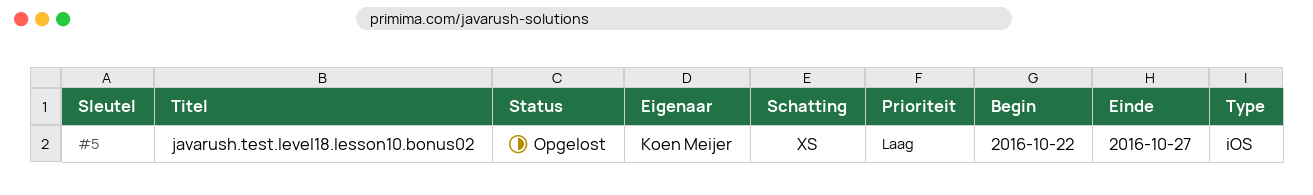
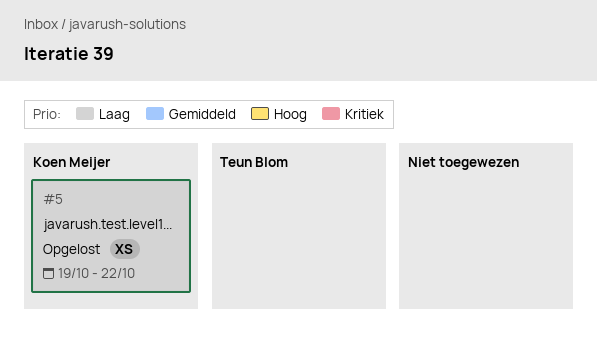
#5, start: Oct 22 -> Oct 19
#5, due: Oct 27 -> Oct 22

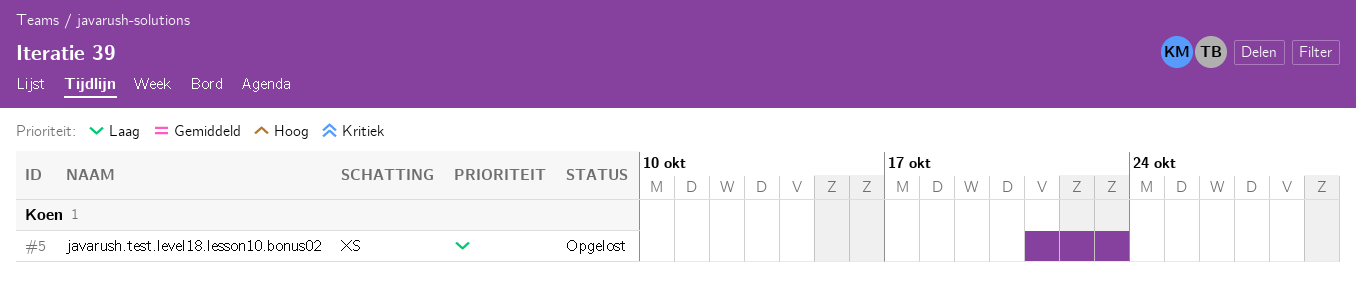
#5, start: Oct 19 -> Oct 21
#5, due: Oct 22 -> Oct 23

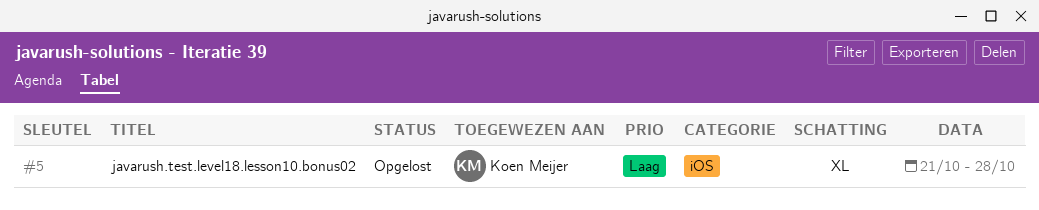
#5, estimate: XS -> XL
#5, due: Oct 23 -> Oct 28

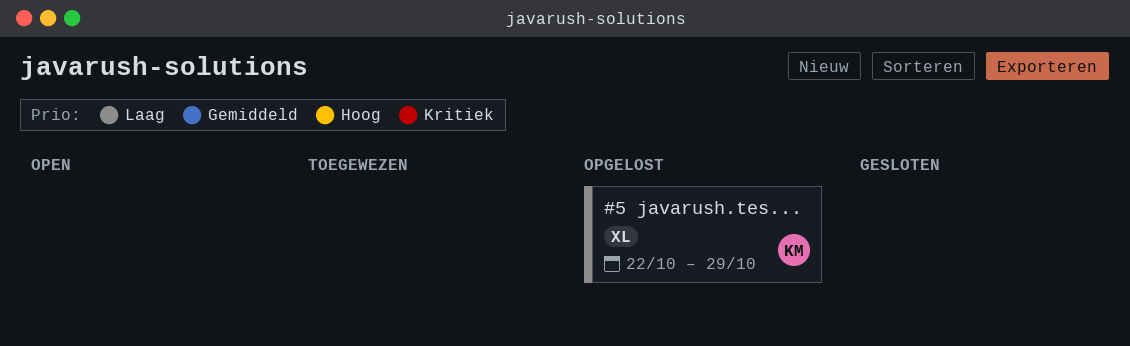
#5, start: Oct 21 -> Oct 22
#5, due: Oct 28 -> Oct 29

